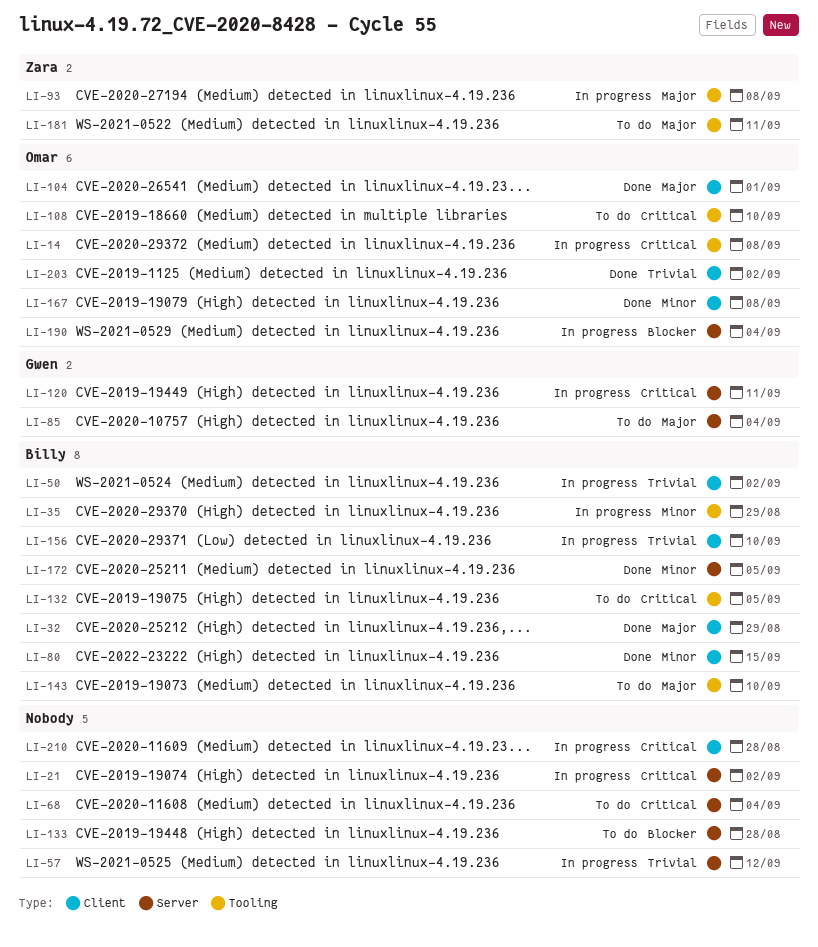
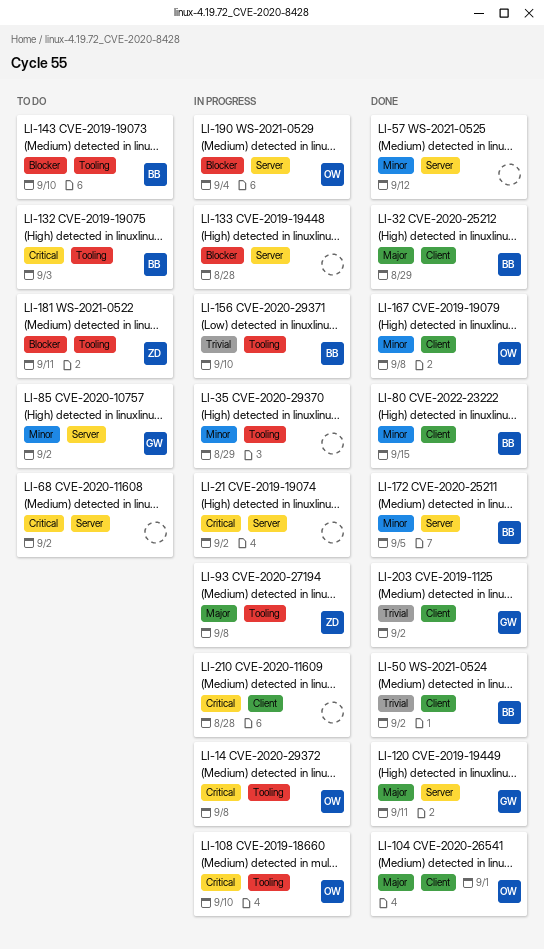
LI-35, owner: Billy -> none
LI-50, status: In progress -> Done
LI-57, status: In progress -> Done
LI-57, priority: Trivial -> Minor
LI-68, due: Sep 4 -> Sep 2
LI-85, priority: Major -> Minor
LI-85, due: Sep 4 -> Sep 2
LI-108, status: To do -> In progress
LI-120, status: In progress -> Done
LI-120, priority: Critical -> Major
LI-132, due: Sep 5 -> Sep 3
LI-133, status: To do -> In progress
LI-143, priority: Major -> Blocker
LI-156, label: Client -> Tooling
LI-181, priority: Major -> Blocker
LI-203, owner: Omar -> Gwen

